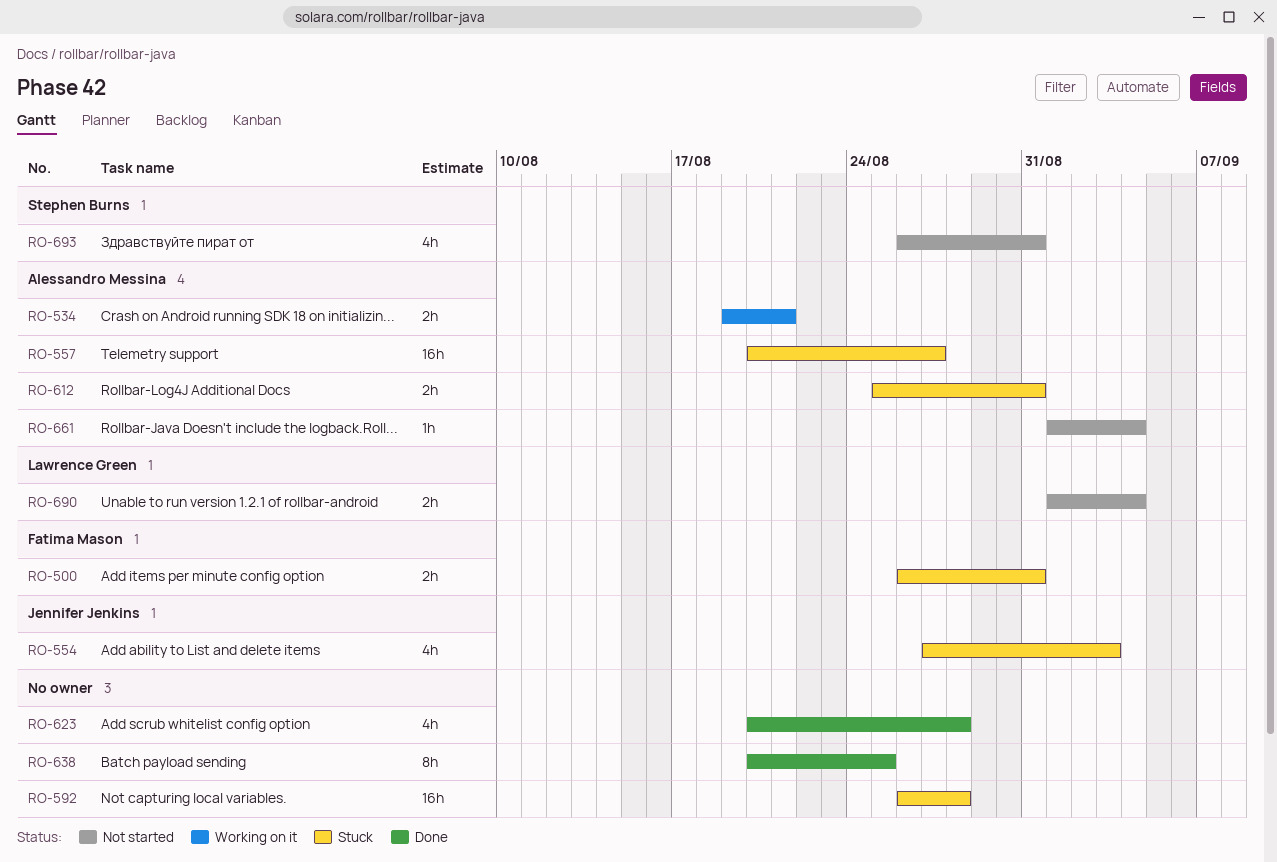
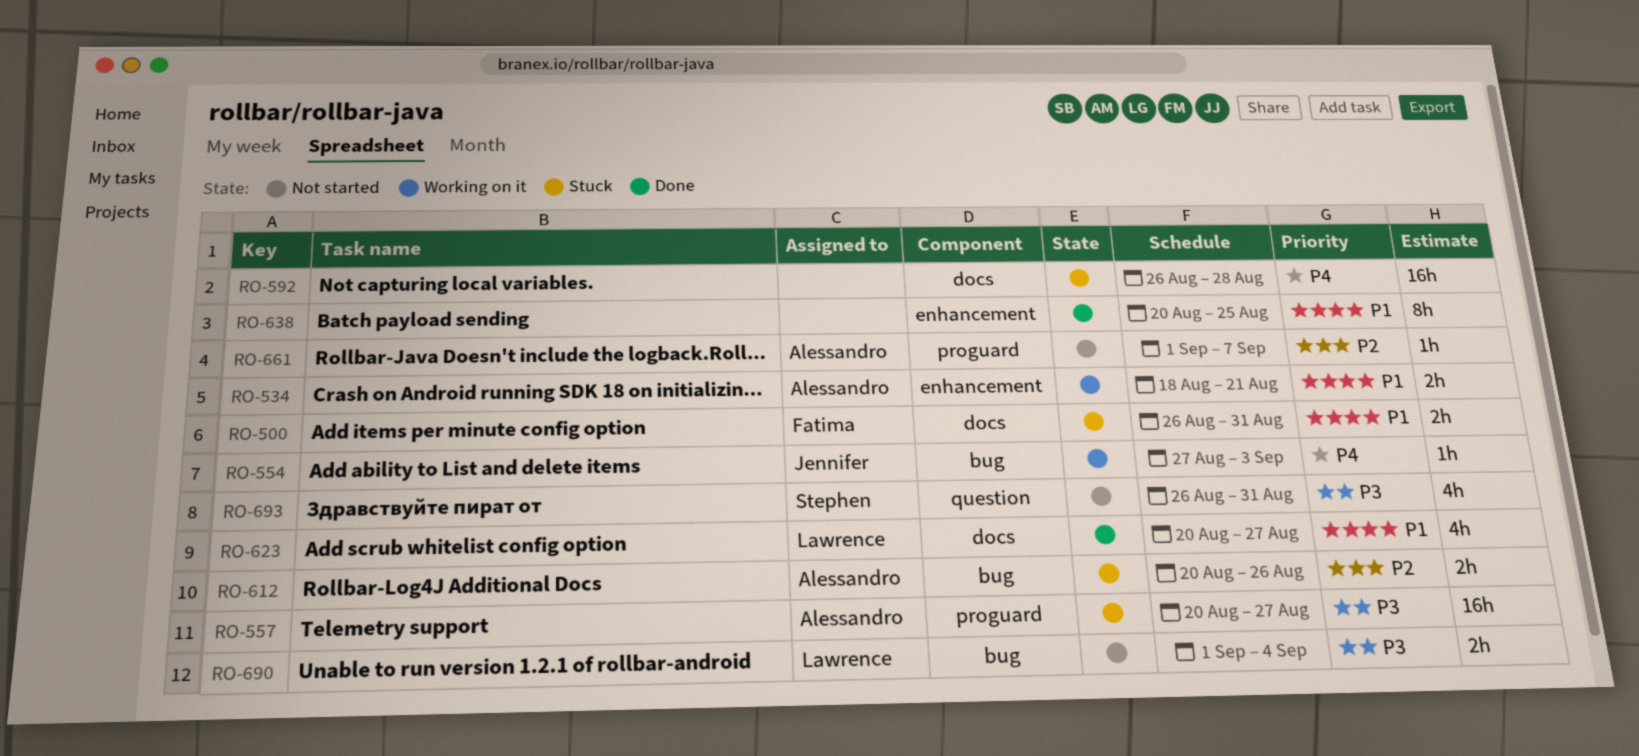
RO-534, start: Aug 19 -> Aug 18
RO-554, status: Stuck -> Working on it
RO-554, estimate: 4h -> 1h
RO-612, start: Aug 25 -> Aug 20
RO-612, due: Aug 31 -> Aug 26
RO-623, owner: none -> Lawrence Green
RO-623, due: Aug 28 -> Aug 27
RO-661, due: Sep 4 -> Sep 7

